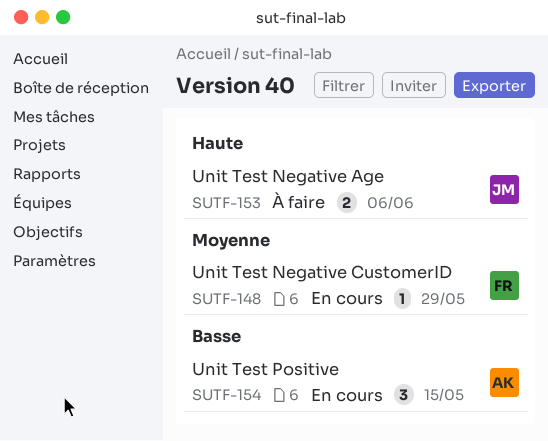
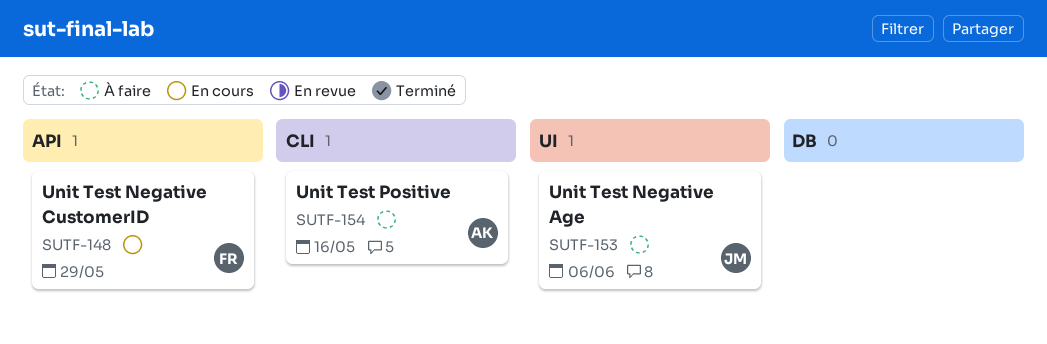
SUTF-154, status: En cours -> À faire
SUTF-154, due: May 15 -> May 16

